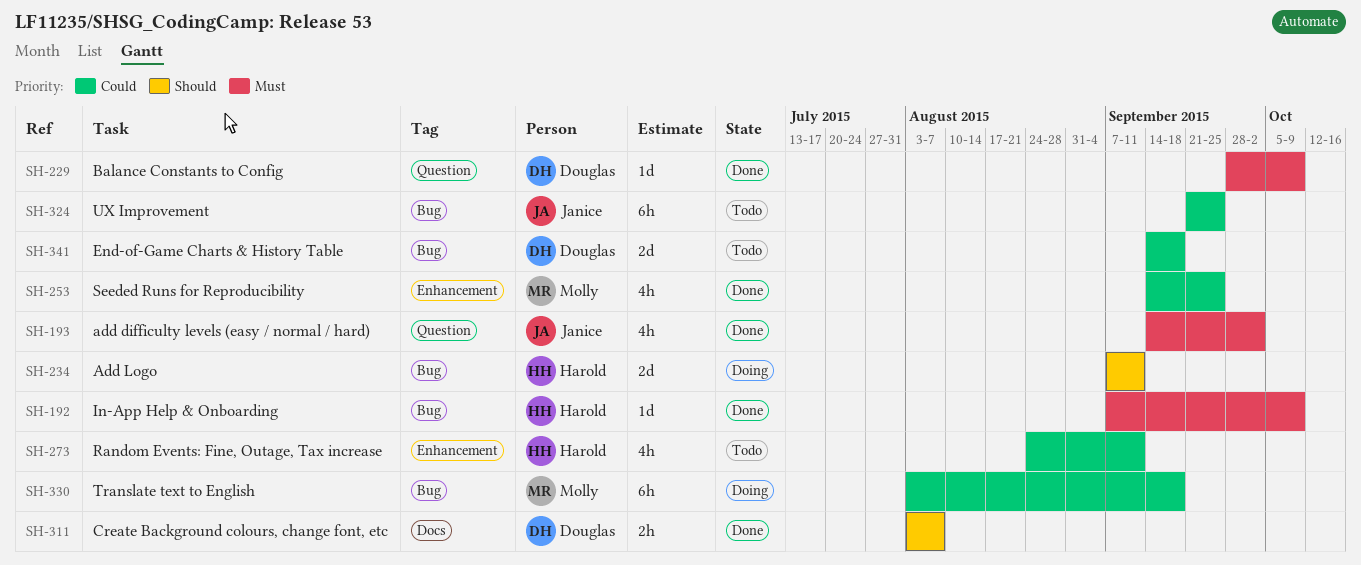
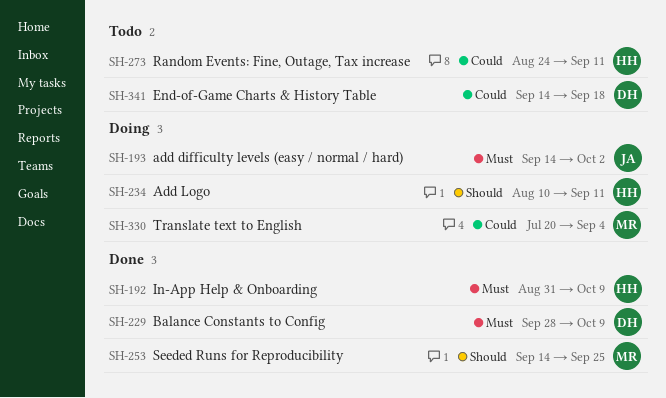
SH-192, start: Sep 7 -> Aug 31
SH-193, status: Done -> Doing
SH-234, start: Sep 7 -> Aug 10
SH-253, priority: Could -> Should
SH-311: present -> none
SH-324: present -> none
SH-330, start: Aug 3 -> Jul 20
SH-330, due: Sep 18 -> Sep 4

